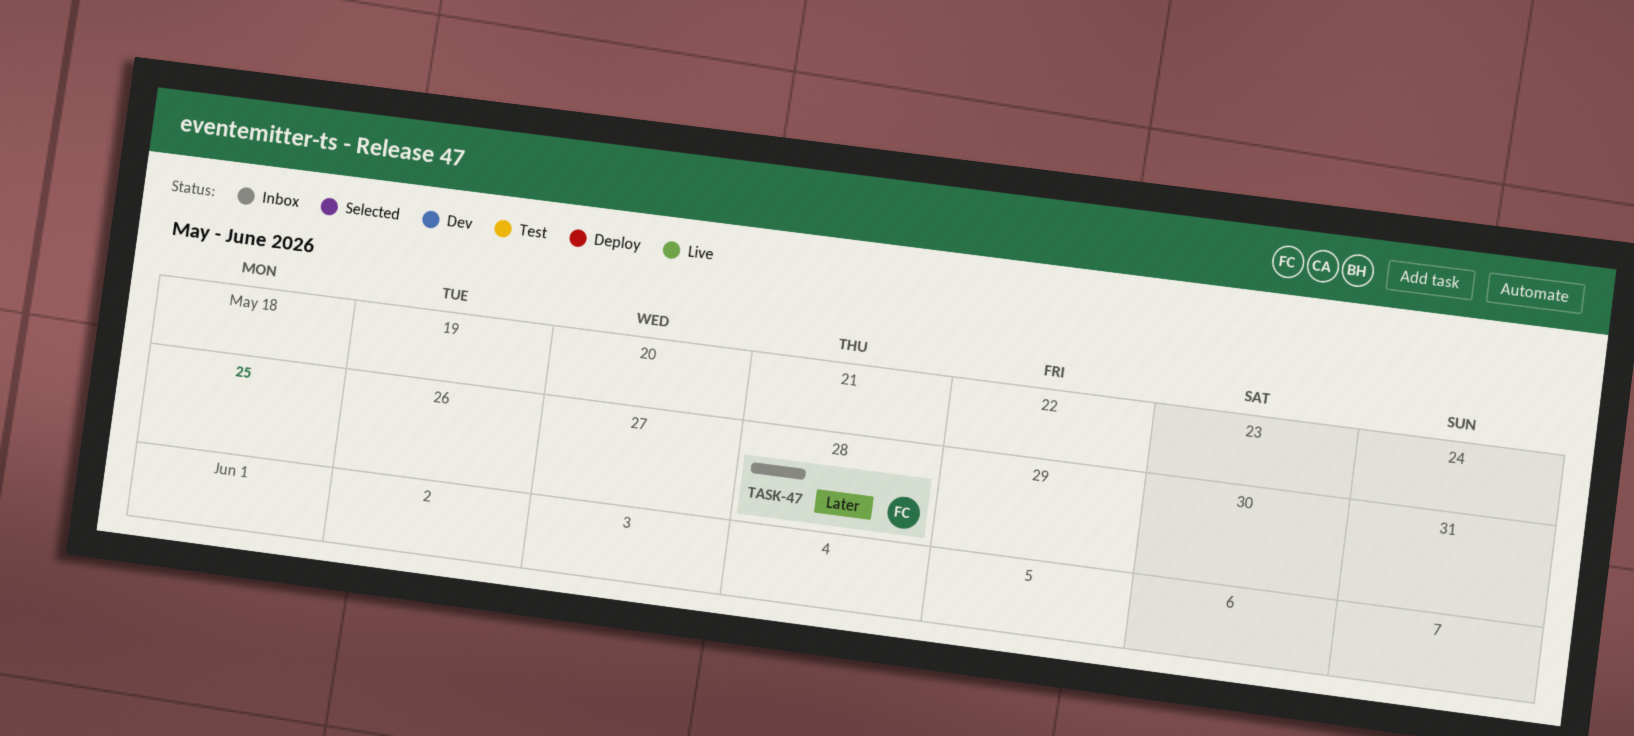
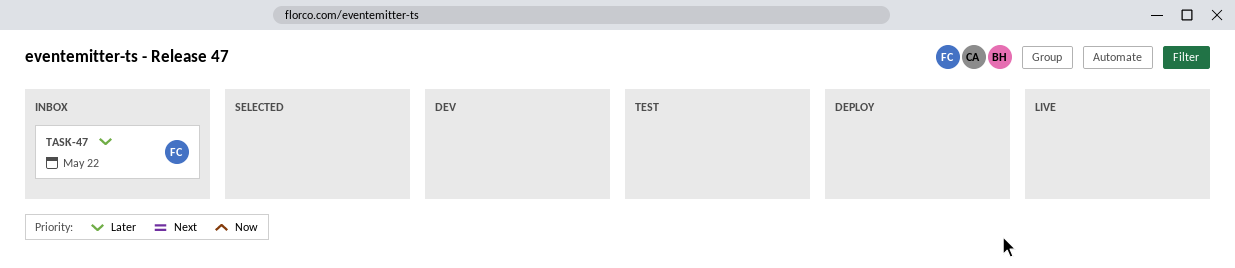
TASK-47, due: May 28 -> May 22

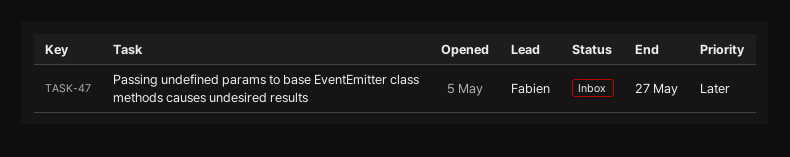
TASK-47, due: May 22 -> May 27

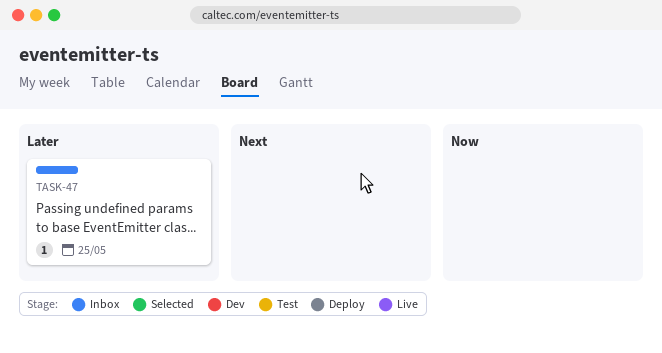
TASK-47, due: May 27 -> May 25

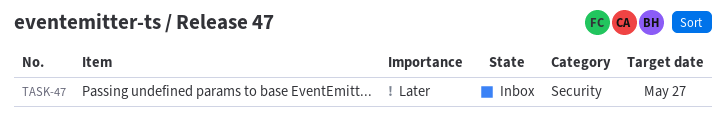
TASK-47, due: May 25 -> May 27

